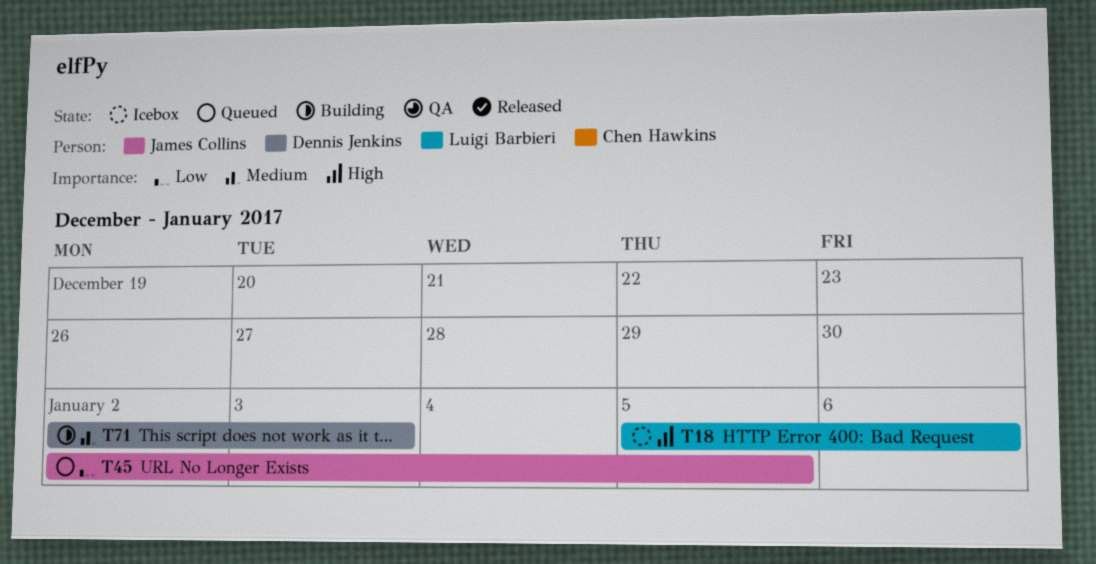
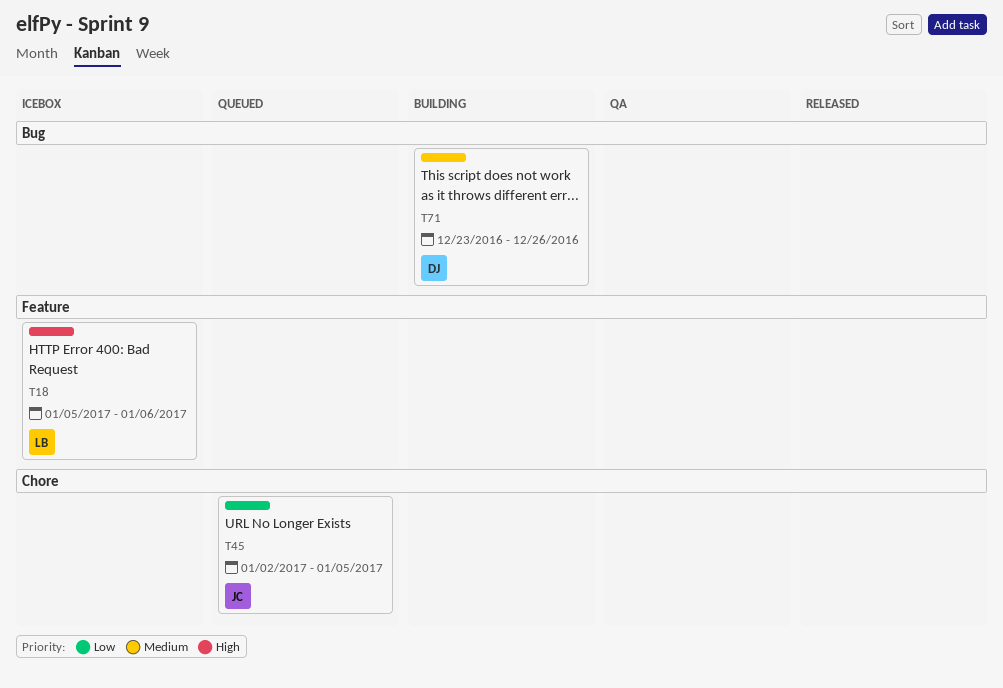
T71, start: Jan 2 -> Dec 23
T71, due: Jan 3 -> Dec 26

